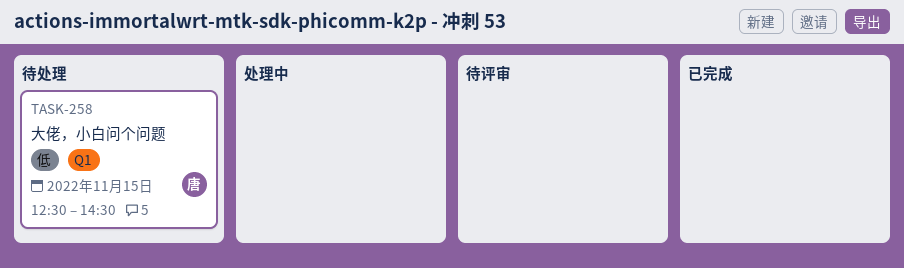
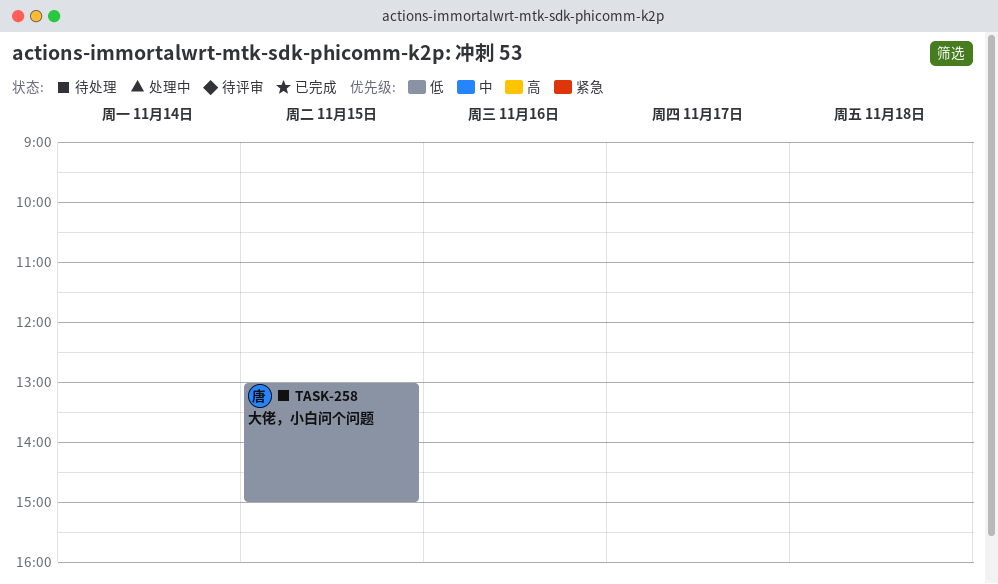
TASK-258, begins: 12:30 -> 13:00
TASK-258, ends: 14:30 -> 15:00

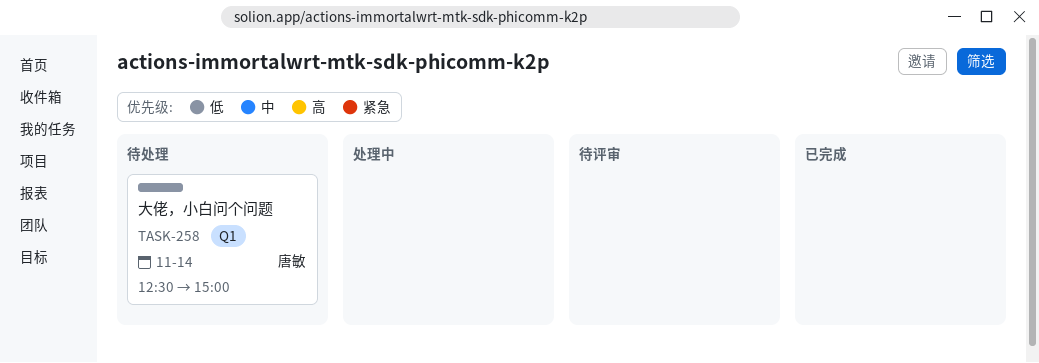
TASK-258, day: Nov 15 -> Nov 14
TASK-258, begins: 13:00 -> 12:30

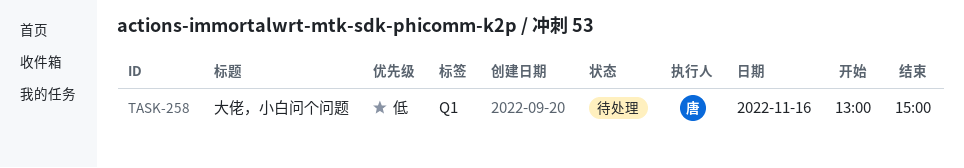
TASK-258, day: Nov 14 -> Nov 16
TASK-258, begins: 12:30 -> 13:00

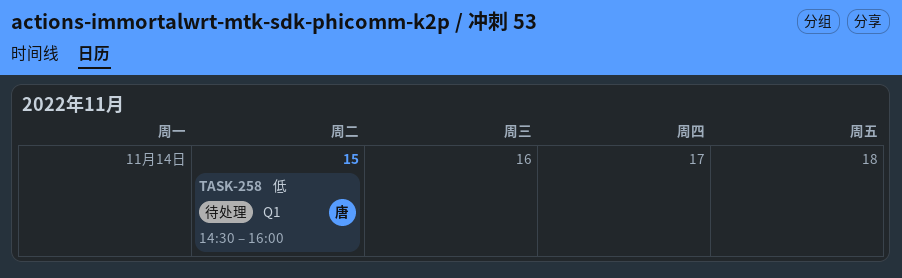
TASK-258, day: Nov 16 -> Nov 15
TASK-258, begins: 13:00 -> 14:30
TASK-258, ends: 15:00 -> 16:00

